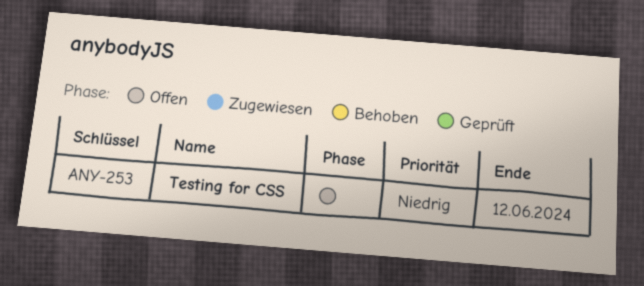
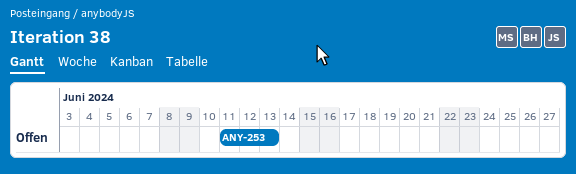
ANY-253, due: Jun 12 -> Jun 13

